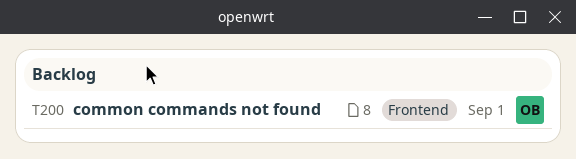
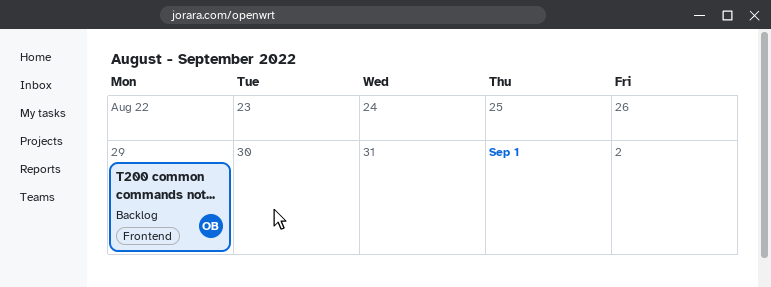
T200, due: Sep 1 -> Aug 29

